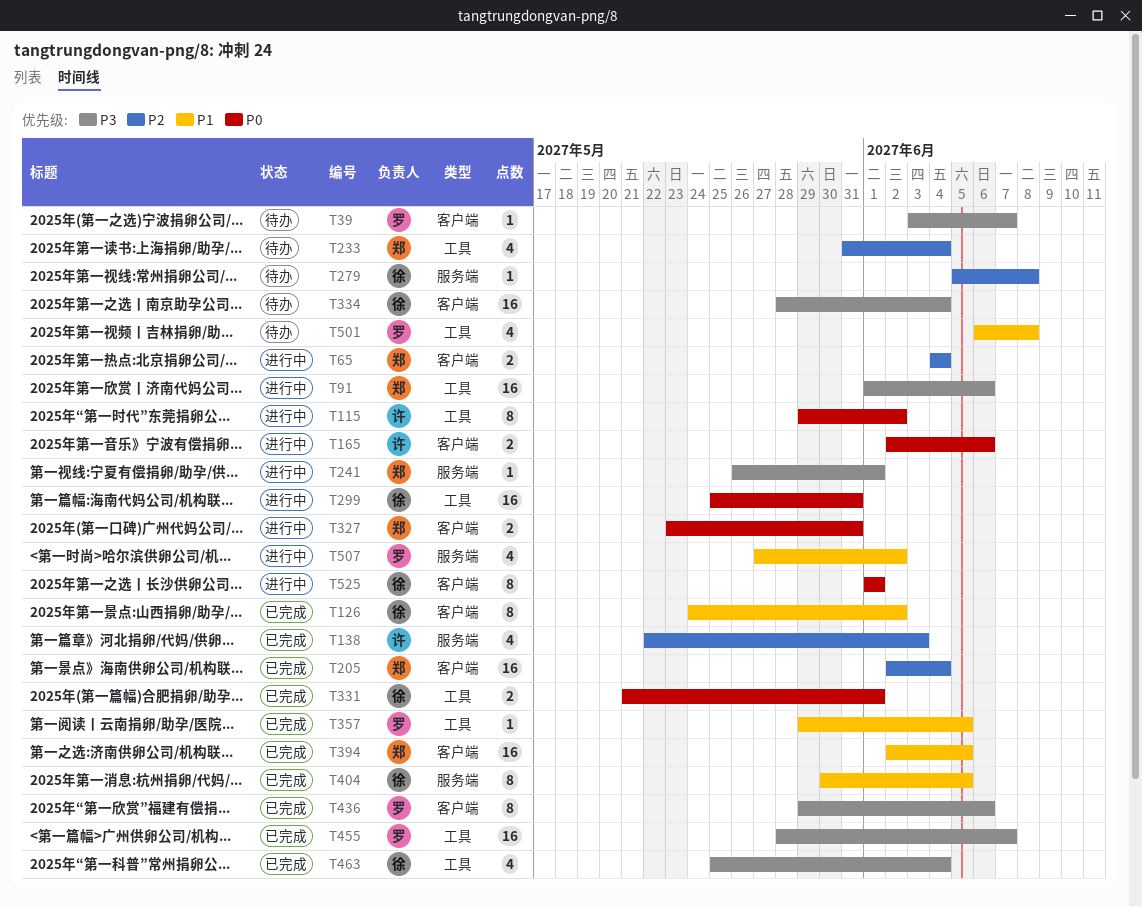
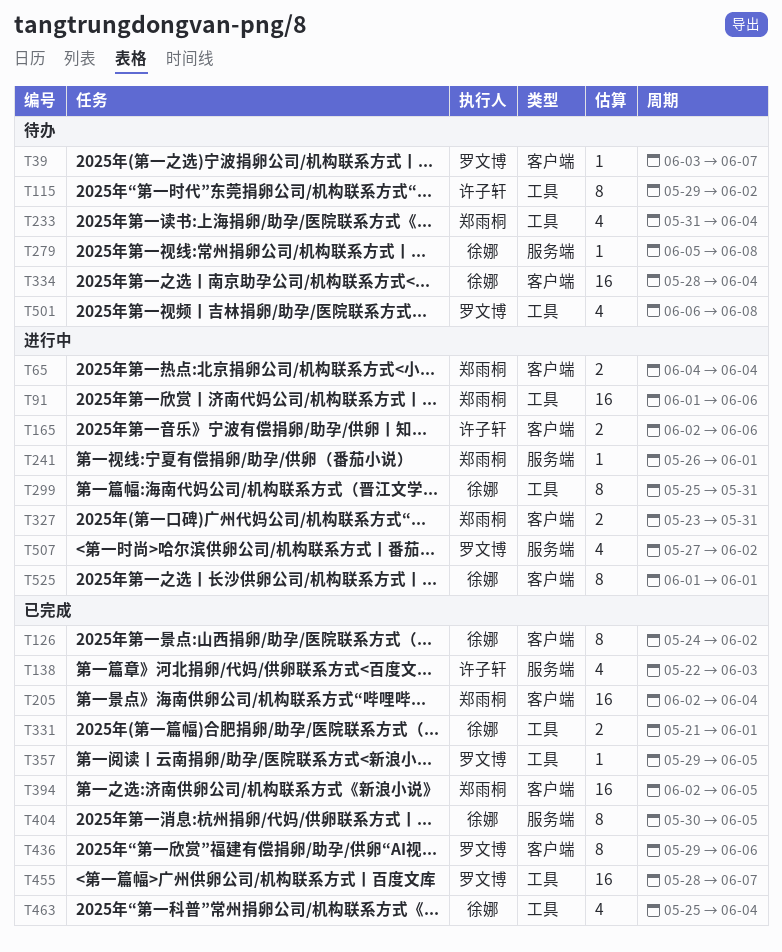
T115, status: 进行中 -> 待办
T299, estimate: 16 -> 8

